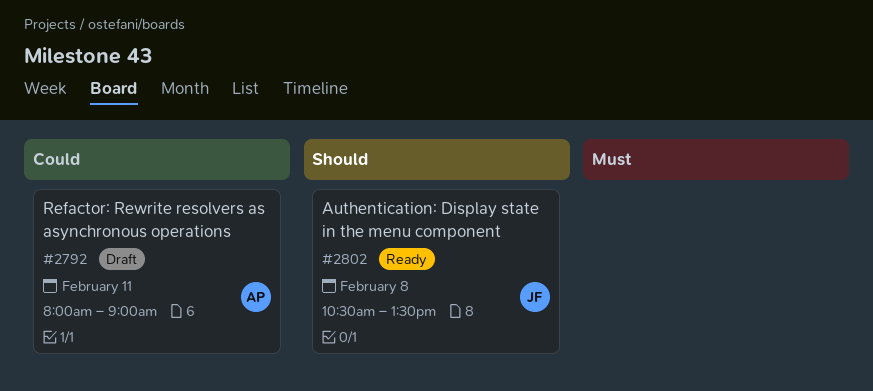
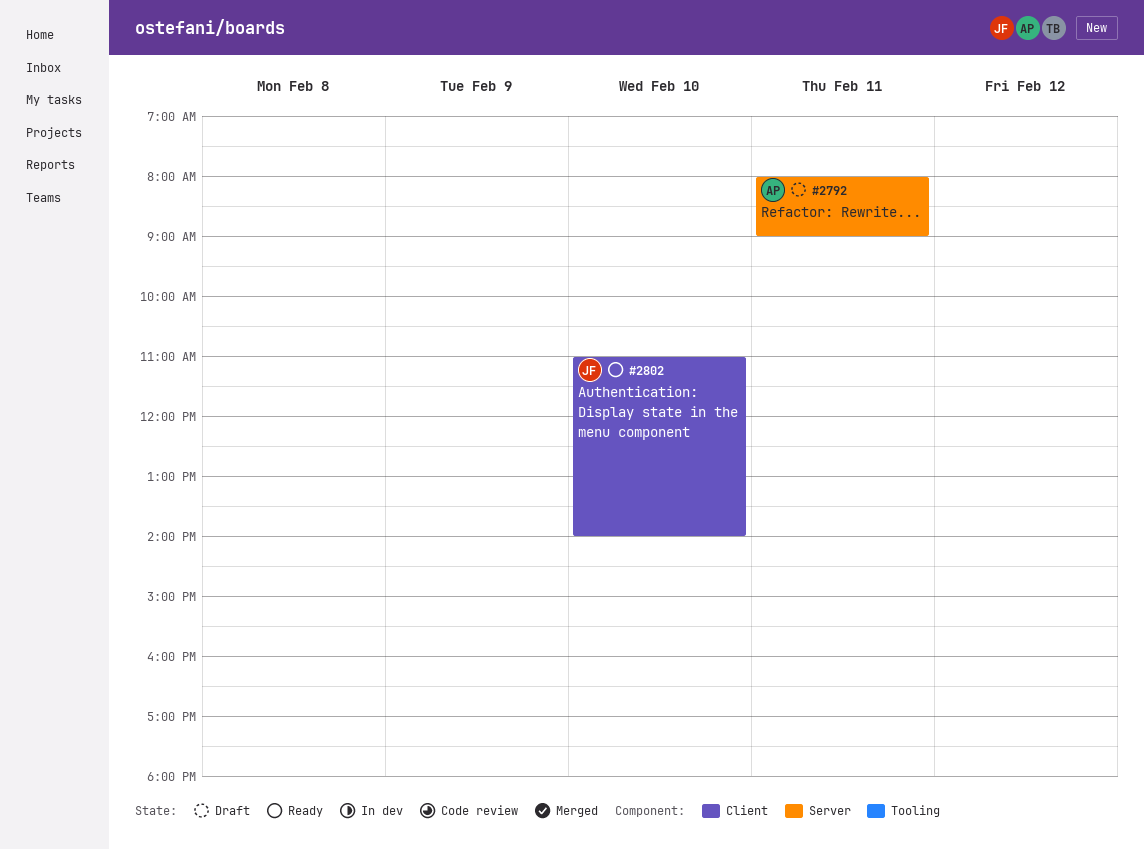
#2802, day: Feb 8 -> Feb 10
#2802, begins: 10:30 -> 11:00
#2802, ends: 13:30 -> 14:00

